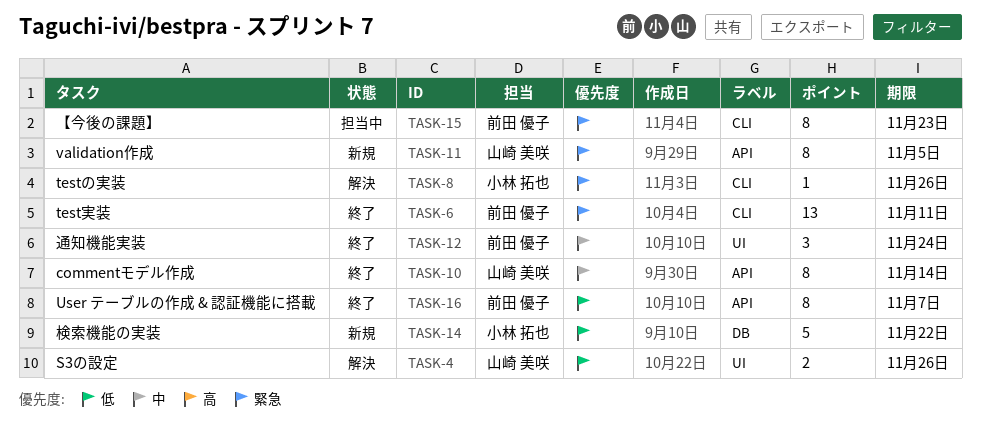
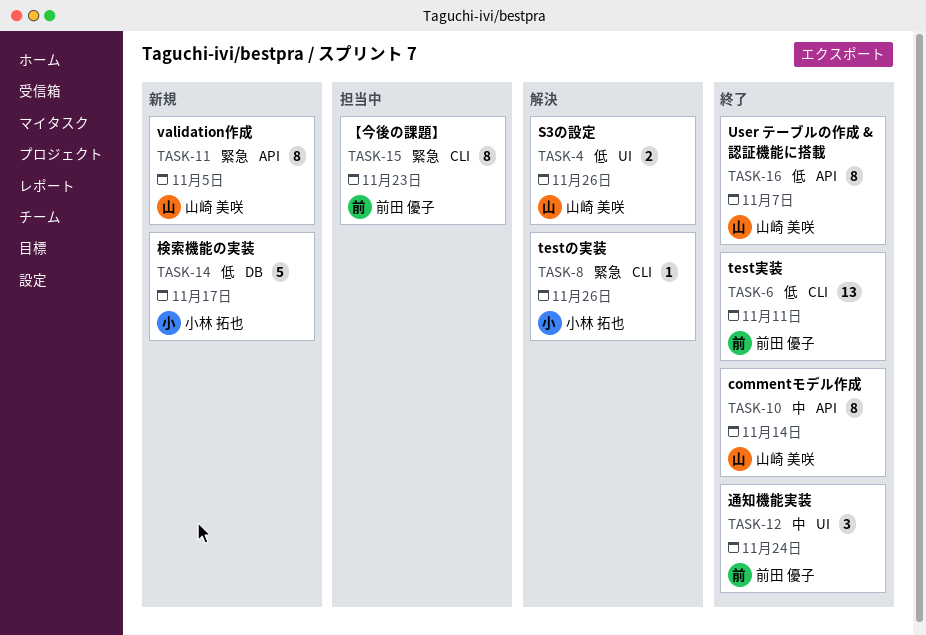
TASK-6, priority: 緊急 -> 低
TASK-14, due: Nov 22 -> Nov 17
TASK-16, owner: 前田 優子 -> 山崎 美咲

